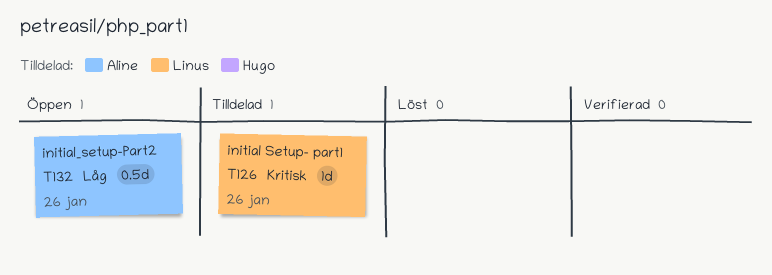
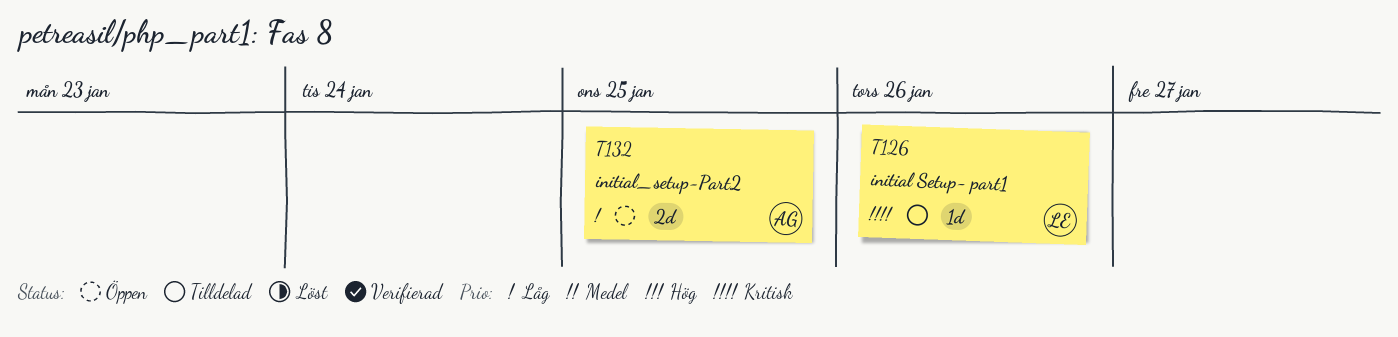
T132, estimate: 0.5d -> 2d
T132, due: Jan 26 -> Jan 25

